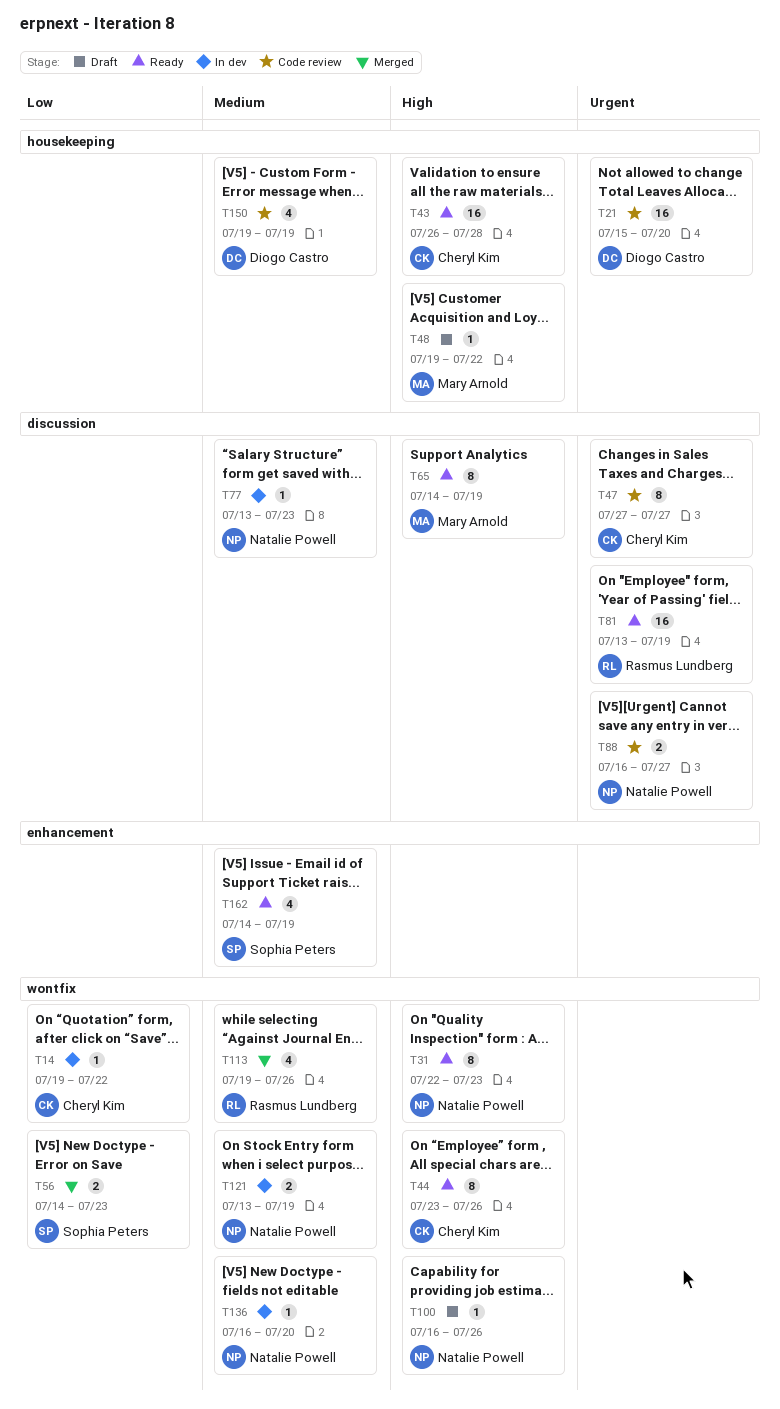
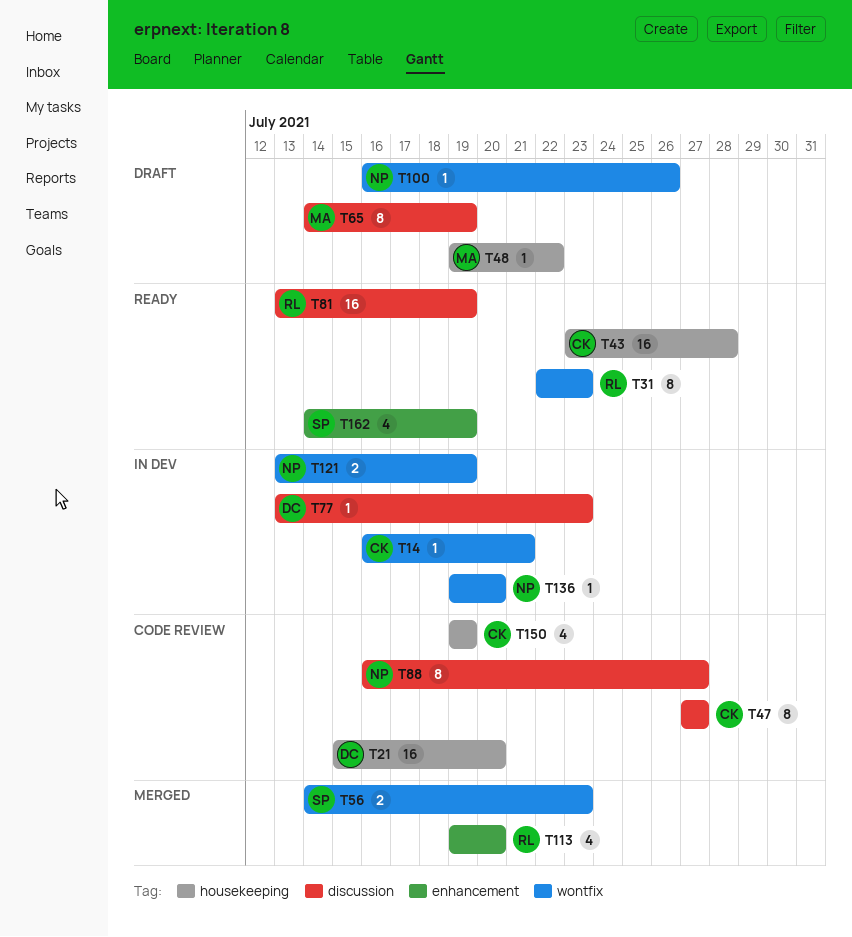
T14, start: Jul 19 -> Jul 16
T14, due: Jul 22 -> Jul 21
T31, owner: Natalie Powell -> Rasmus Lundberg
T43, start: Jul 26 -> Jul 23
T44: present -> none
T65, status: Ready -> Draft
T77, owner: Natalie Powell -> Diogo Castro
T88, estimate: 2 -> 8
T113, label: wontfix -> enhancement
T113, due: Jul 26 -> Jul 20
T136, start: Jul 16 -> Jul 19
T150, owner: Diogo Castro -> Cheryl Kim

